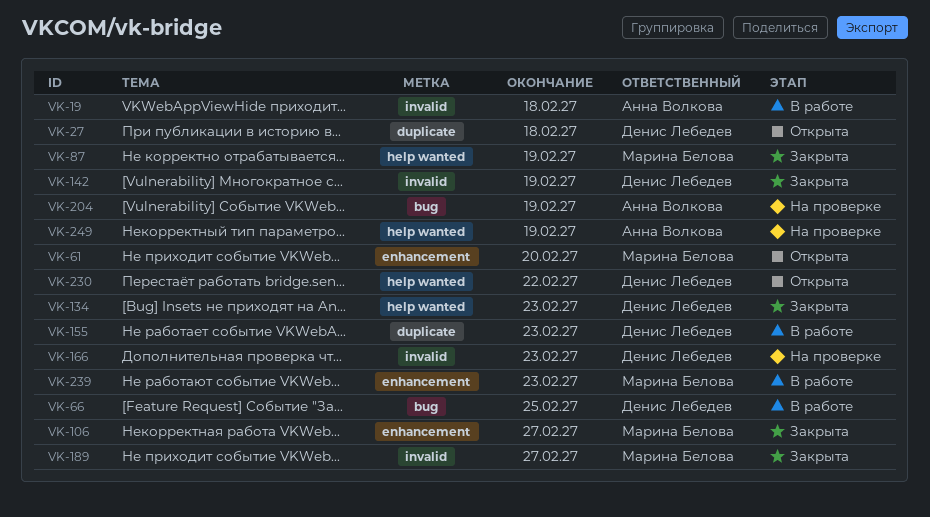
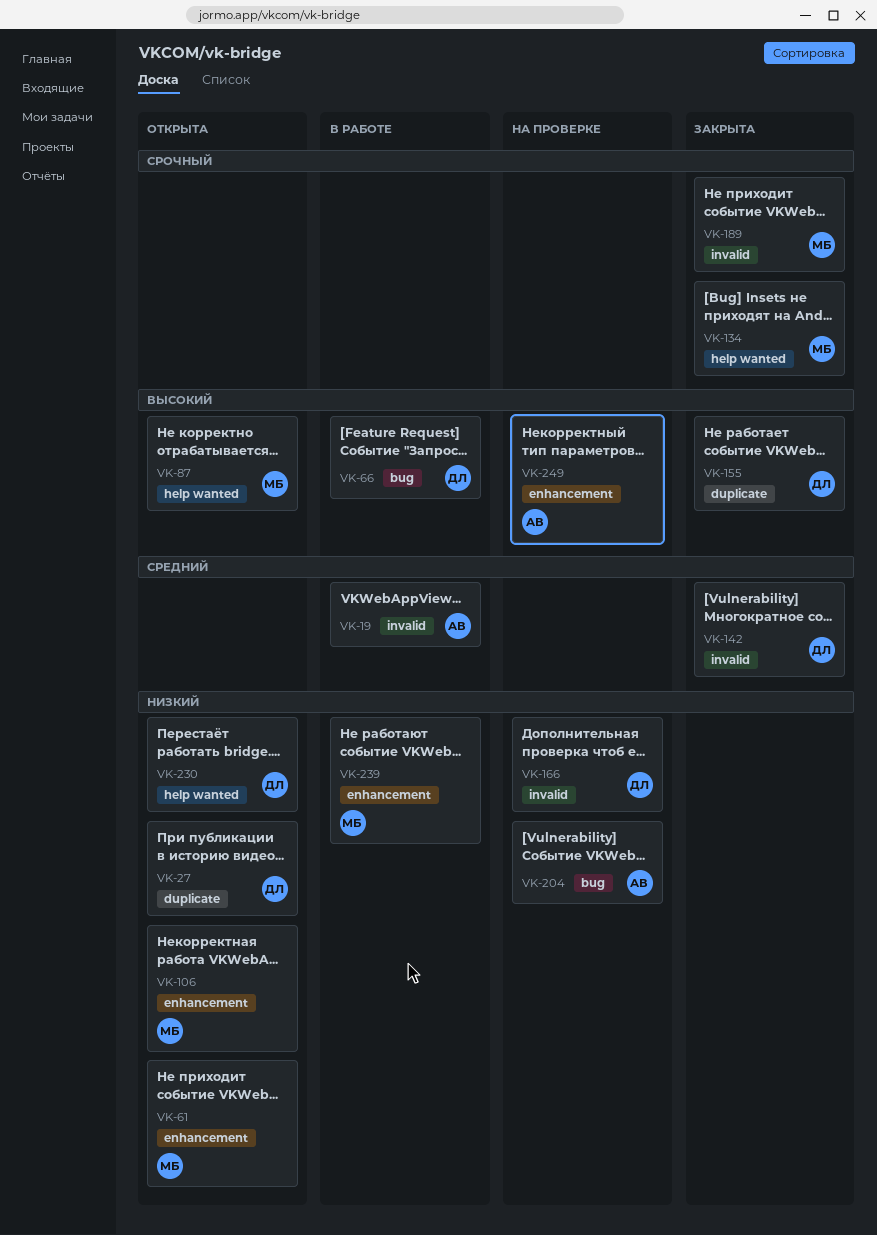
VK-87, status: Закрыта -> Открыта
VK-106, status: Закрыта -> Открыта
VK-134, owner: Денис Лебедев -> Марина Белова
VK-155, status: В работе -> Закрыта
VK-249, label: help wanted -> enhancement

